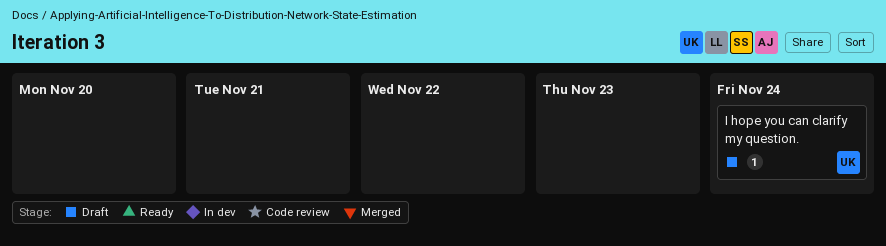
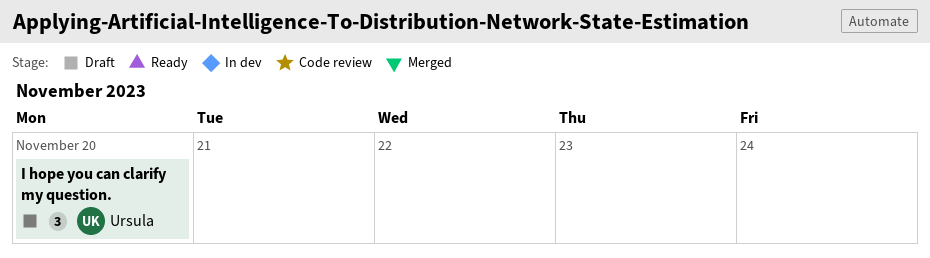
I hope you can clarify my question., estimate: 1 -> 3
I hope you can clarify my question., due: Nov 24 -> Nov 20

